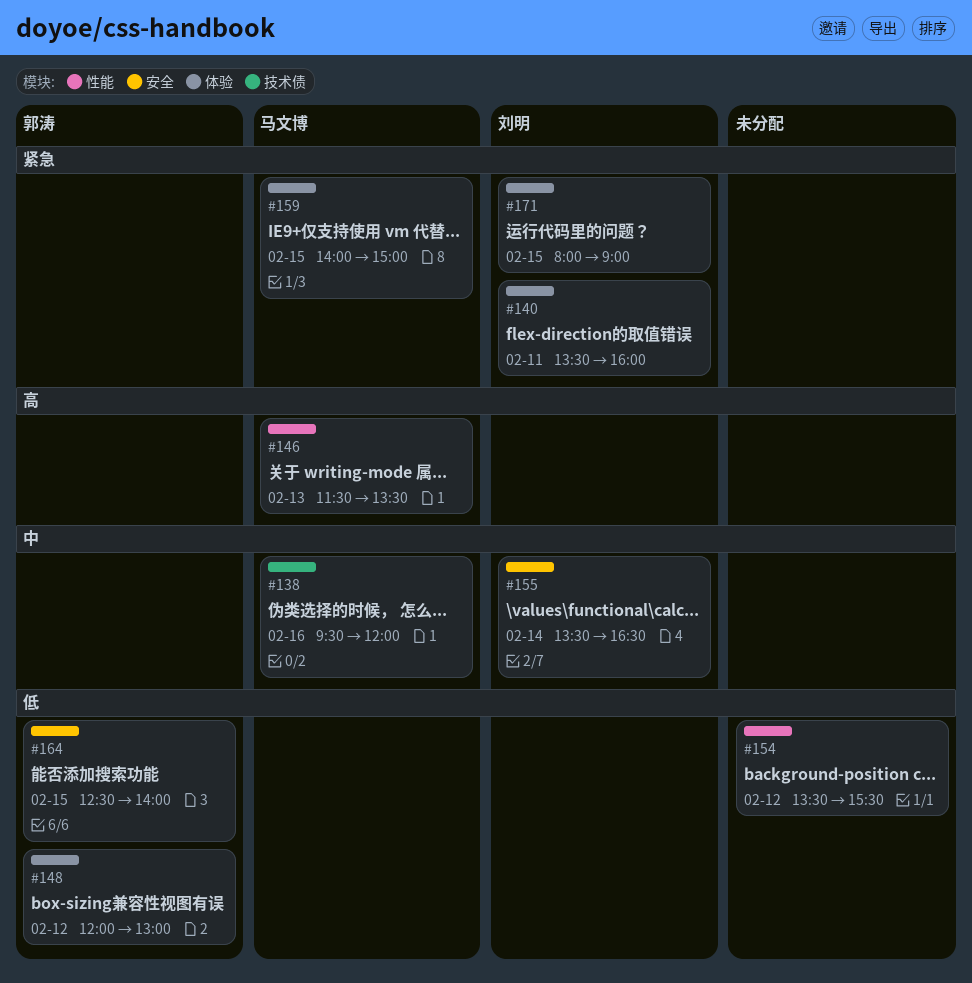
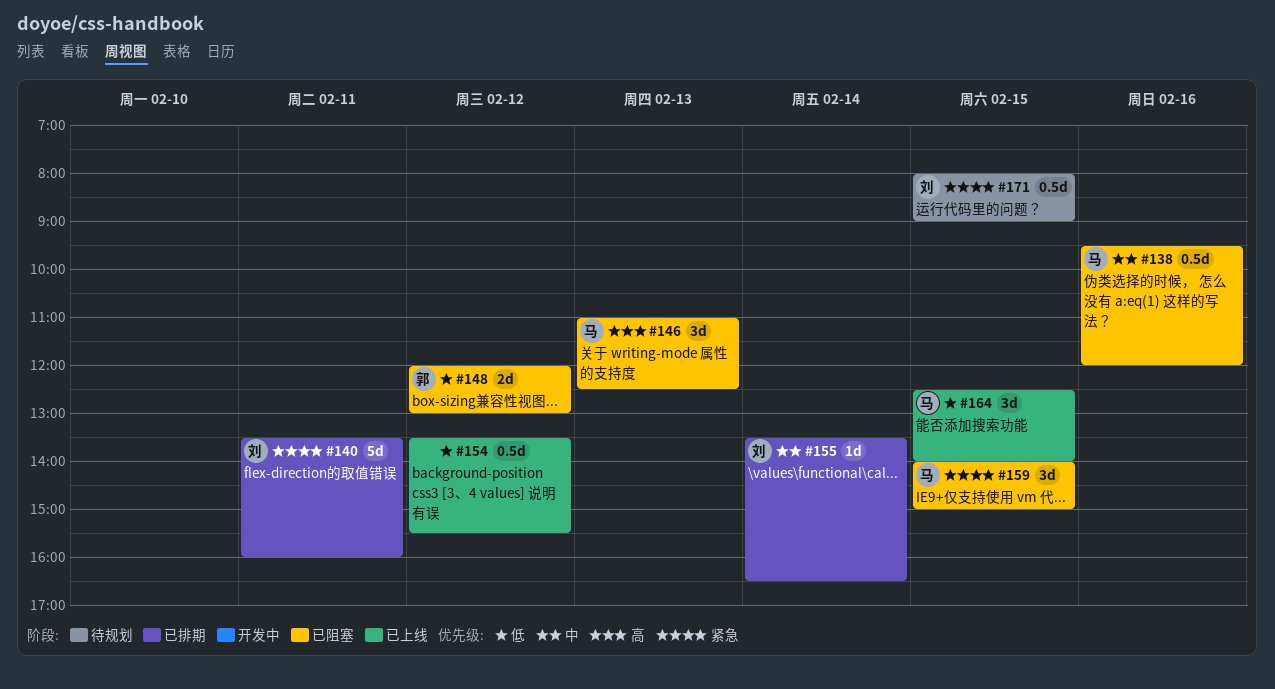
#146, begins: 11:30 -> 11:00
#146, ends: 13:30 -> 12:30
#164, owner: 郭涛 -> 马文博

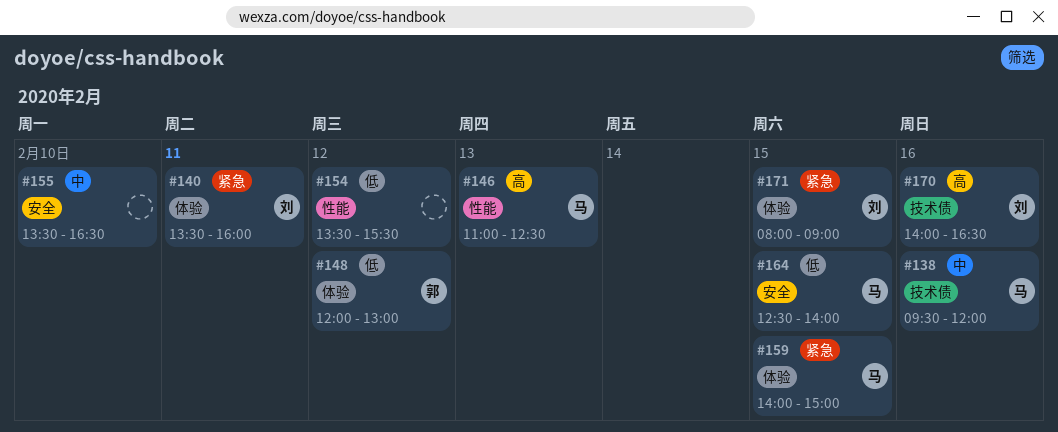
#155, owner: 刘 -> none
#155, day: Feb 14 -> Feb 10
#170: none -> present

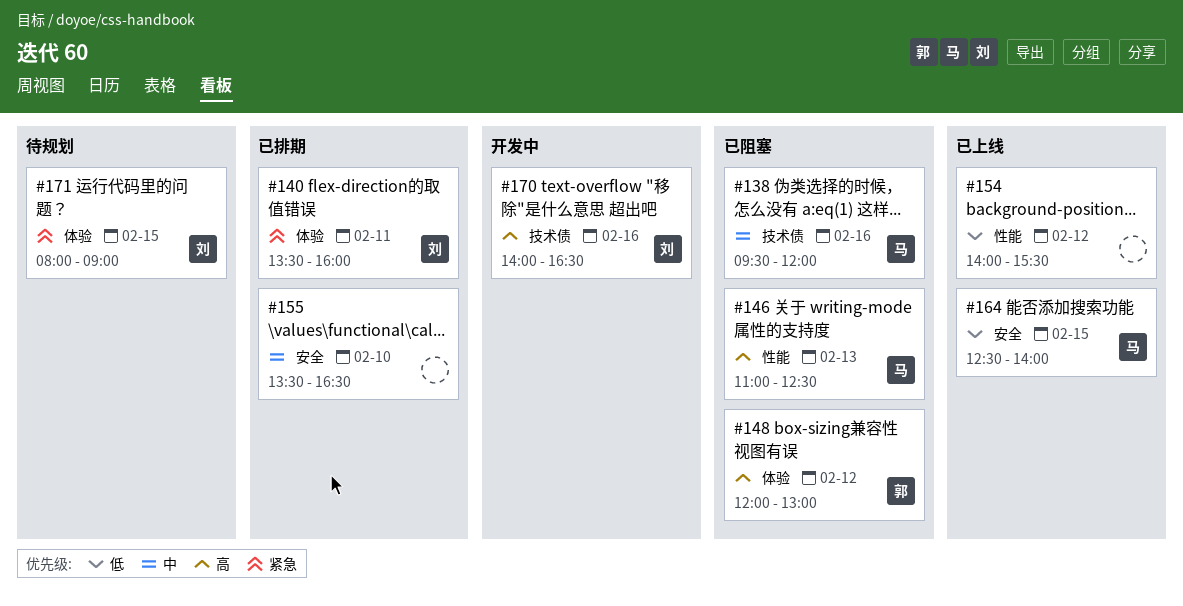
#148, priority: 低 -> 高
#154, begins: 13:30 -> 14:00
#159: present -> none

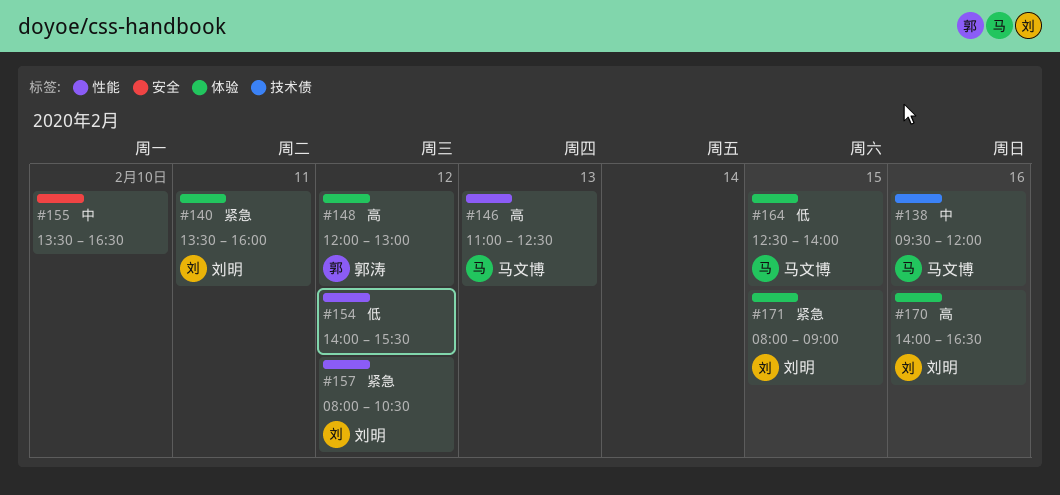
#157: none -> present
#164, label: 安全 -> 体验
#170, label: 技术债 -> 体验

